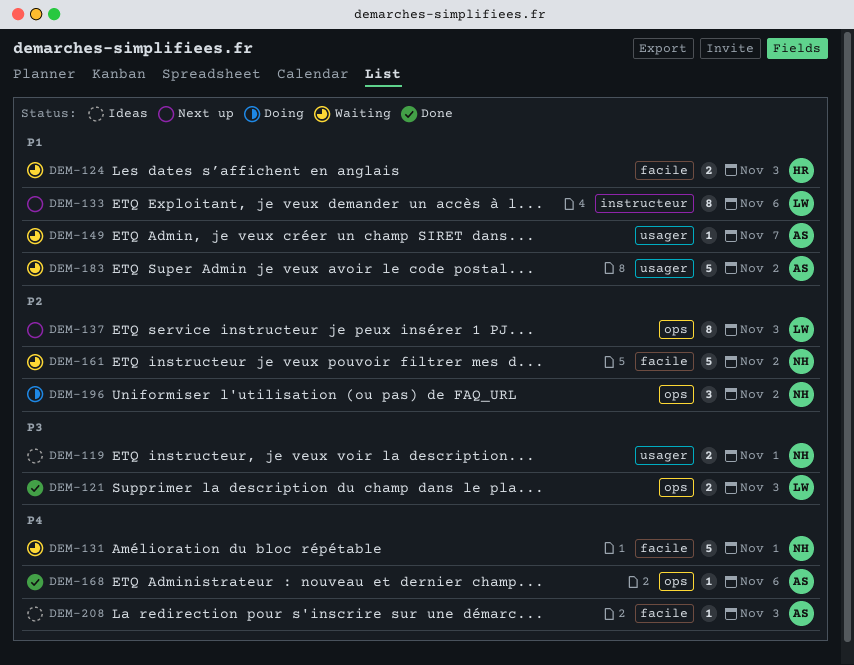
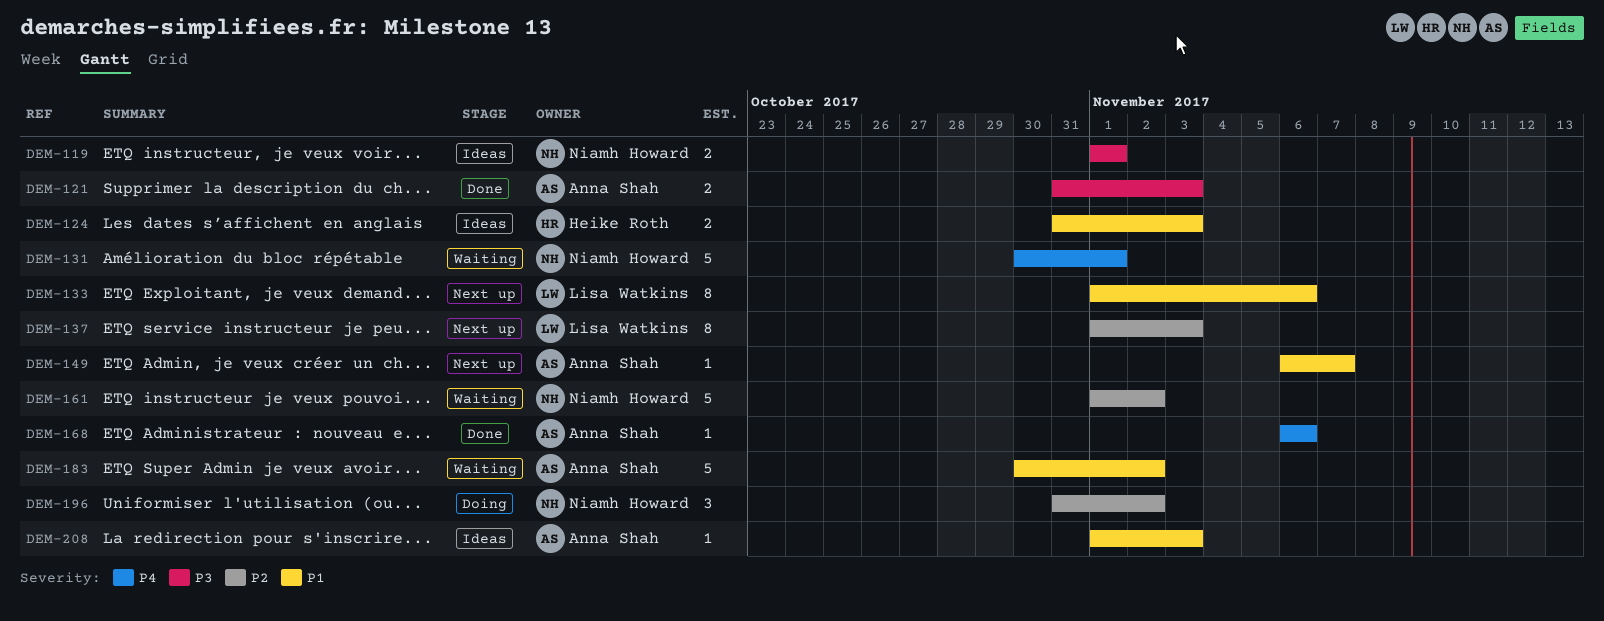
DEM-121, owner: Lisa Watkins -> Anna Shah
DEM-124, status: Waiting -> Ideas
DEM-149, status: Waiting -> Next up
DEM-208, priority: P4 -> P1

